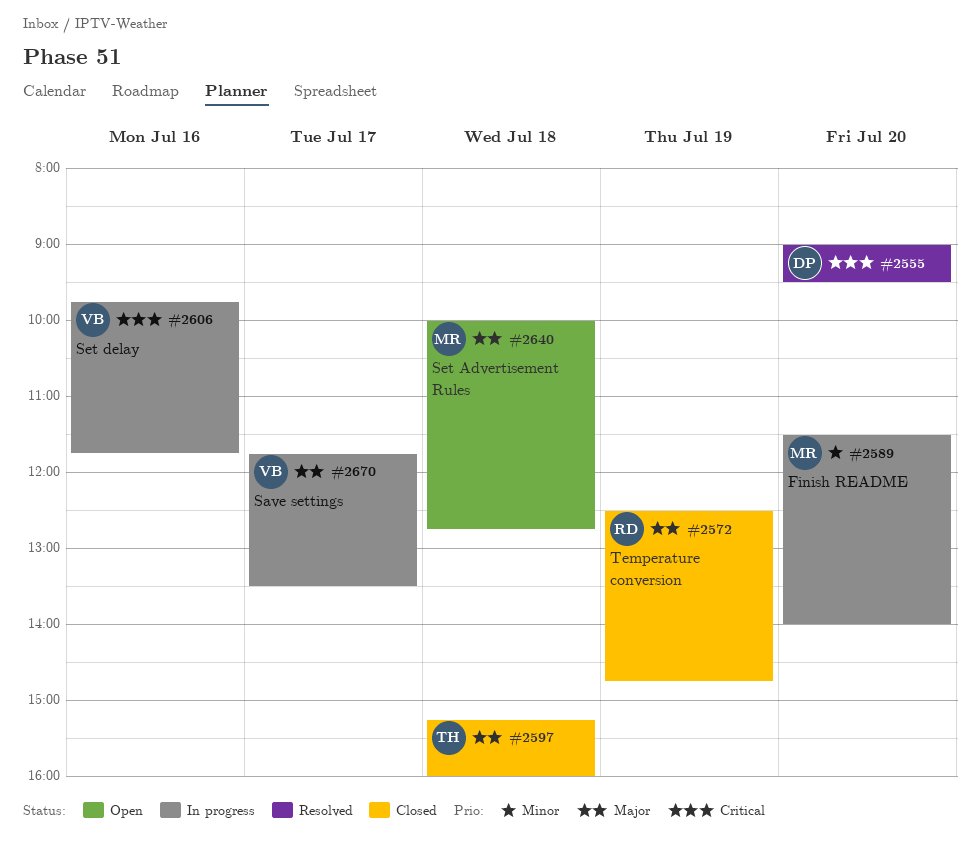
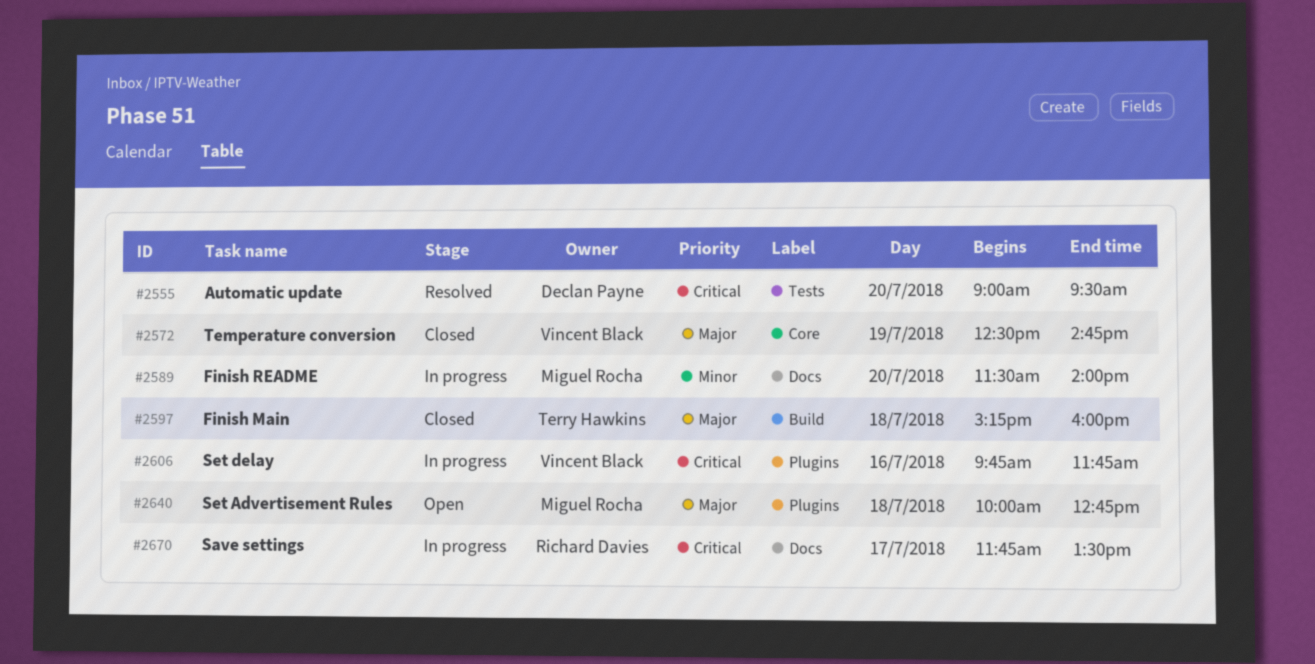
#2572, owner: Richard Davies -> Vincent Black
#2670, owner: Vincent Black -> Richard Davies
#2670, priority: Major -> Critical

